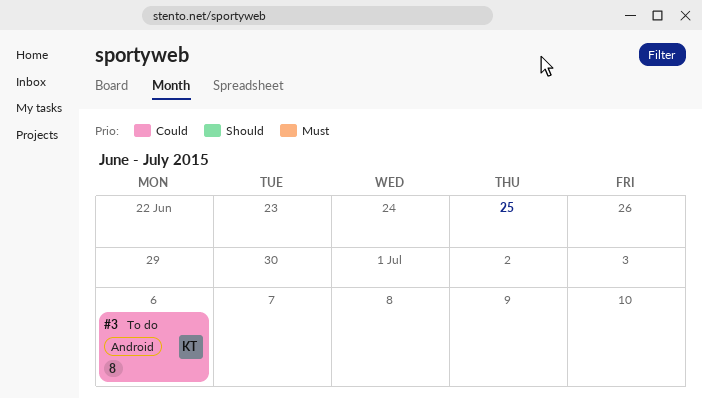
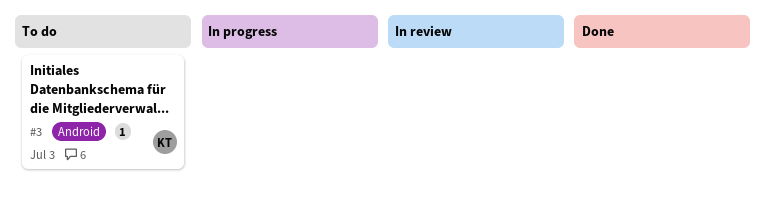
#3, estimate: 8 -> 1
#3, due: Jul 6 -> Jul 3

